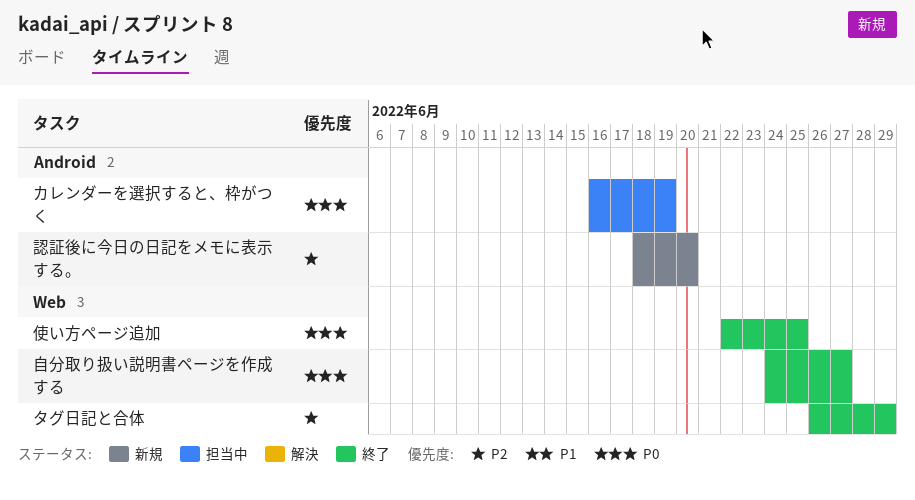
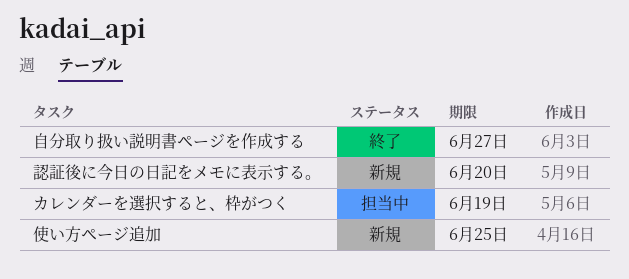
タグ日記と合体: present -> none
使い方ページ追加, status: 終了 -> 新規

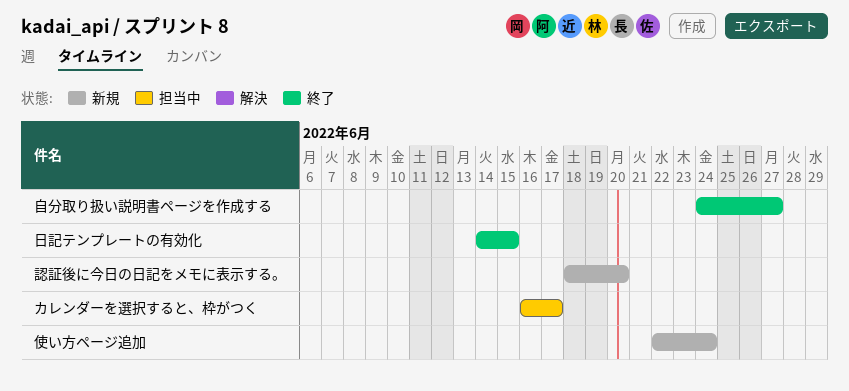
カレンダーを選択すると、枠がつく, due: Jun 19 -> Jun 17
使い方ページ追加, due: Jun 25 -> Jun 24
日記テンプレートの有効化: none -> present

